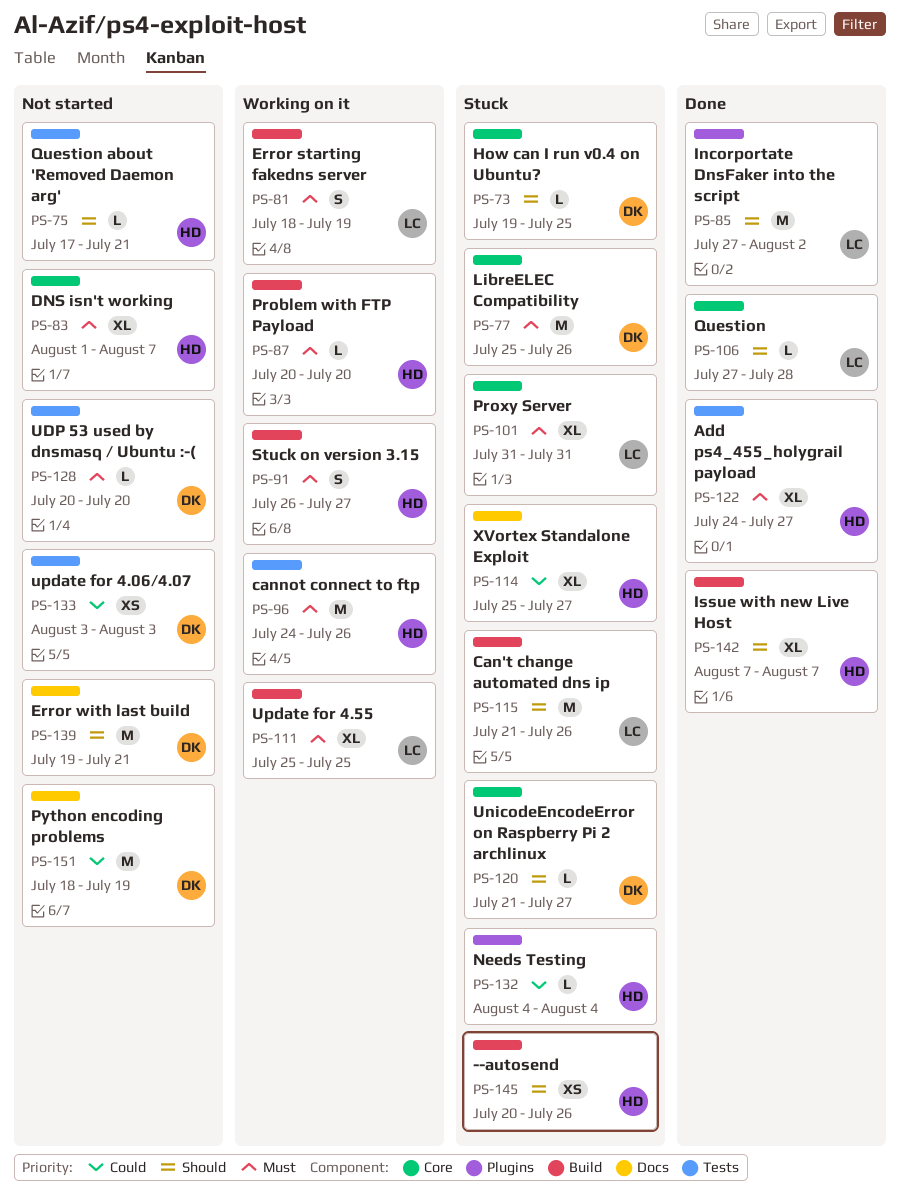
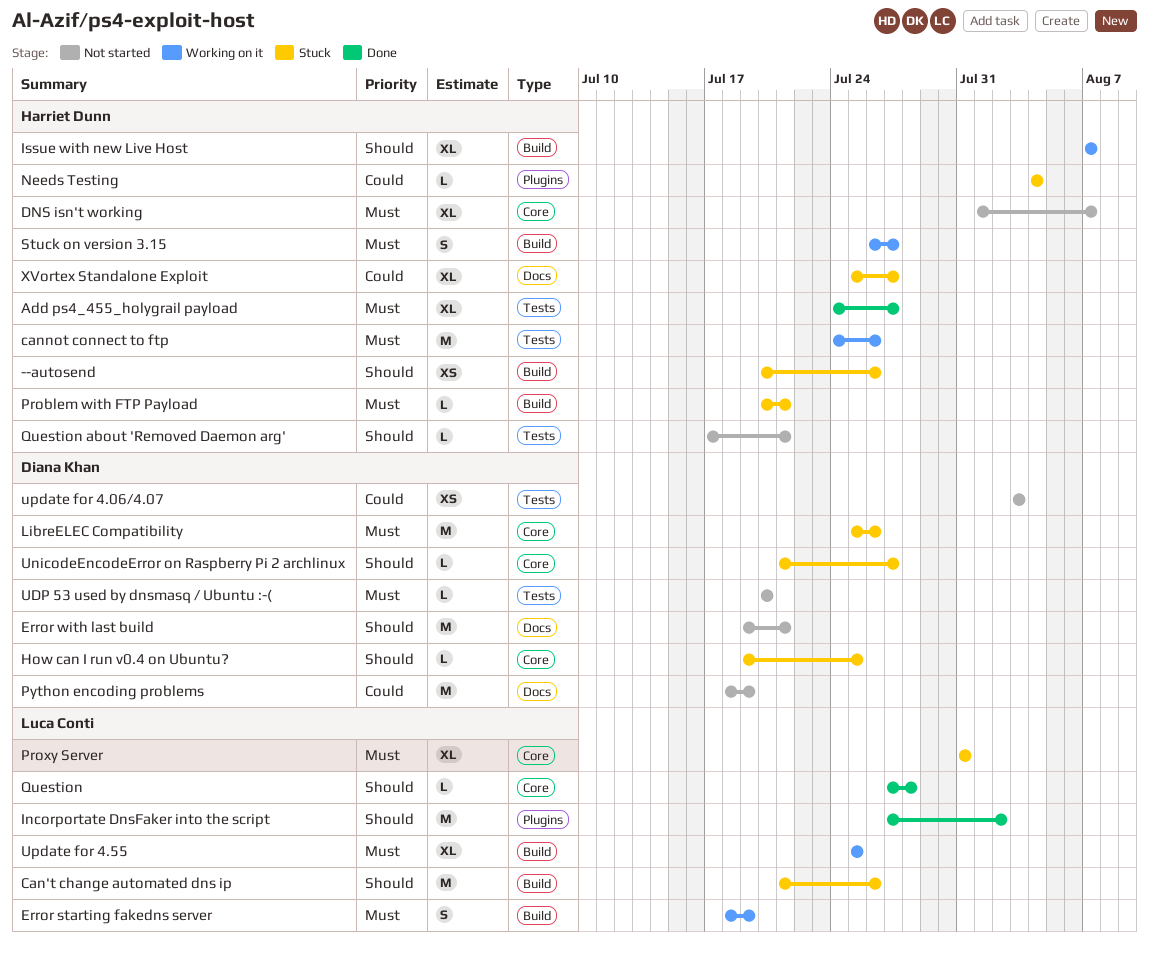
Issue with new Live Host, status: Done -> Working on it
Problem with FTP Payload, status: Working on it -> Stuck
Problem with FTP Payload, due: Jul 20 -> Jul 21

